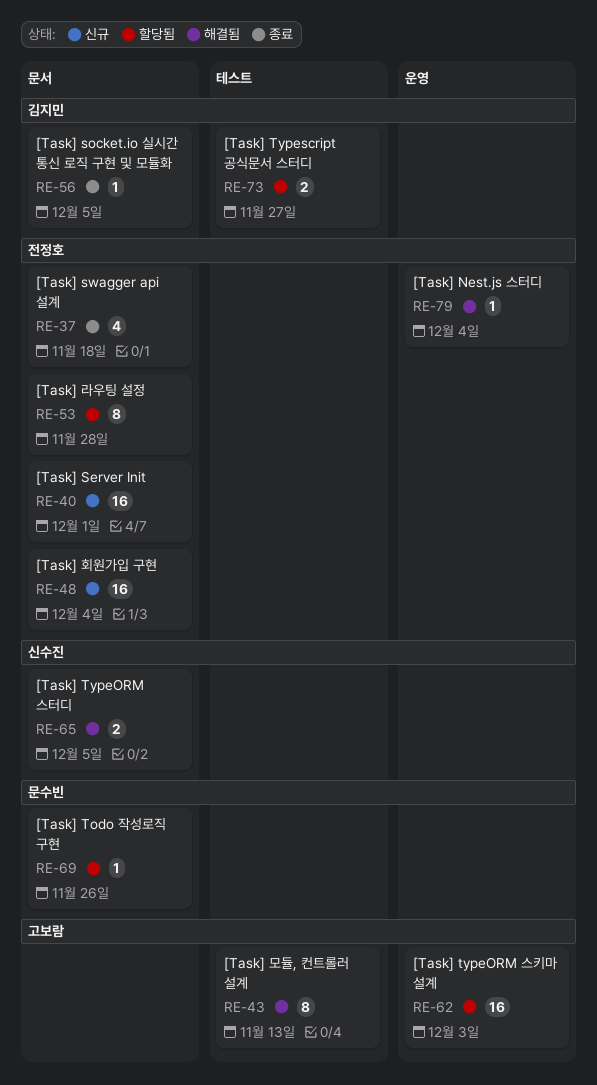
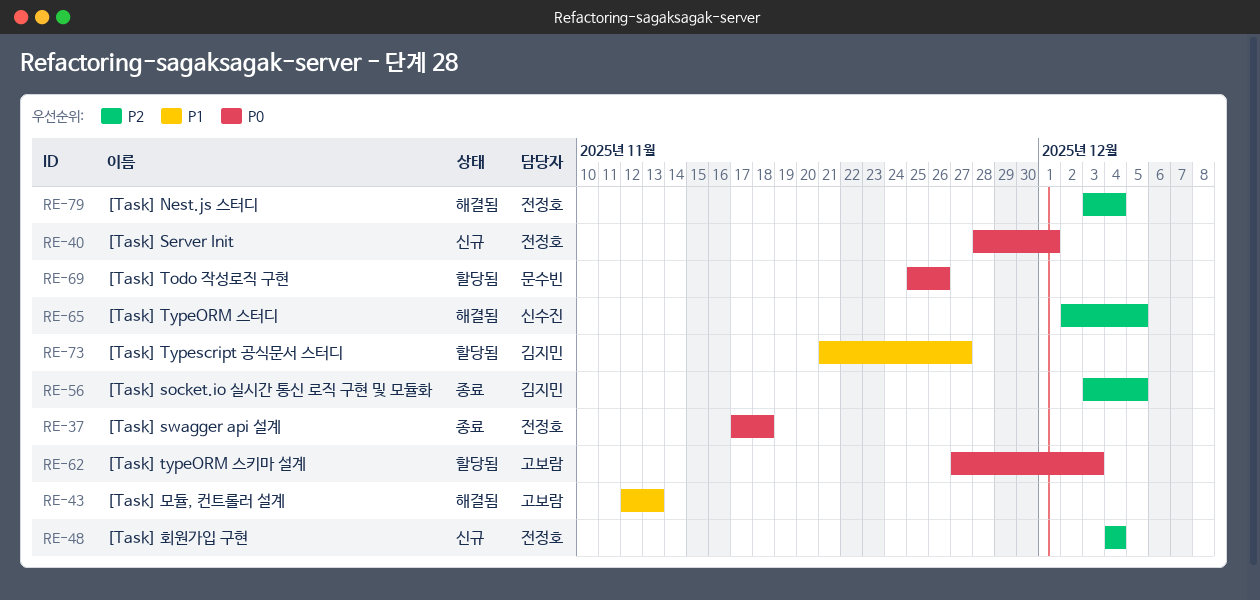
RE-53: present -> none

